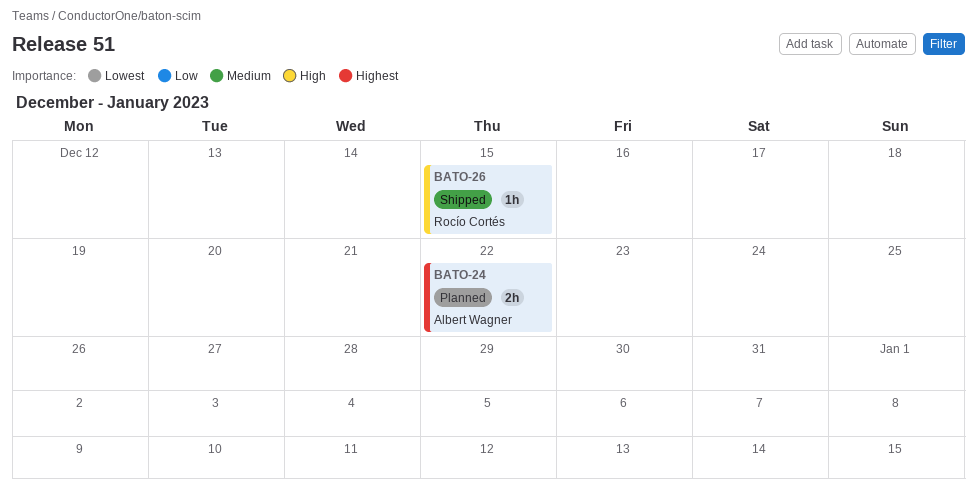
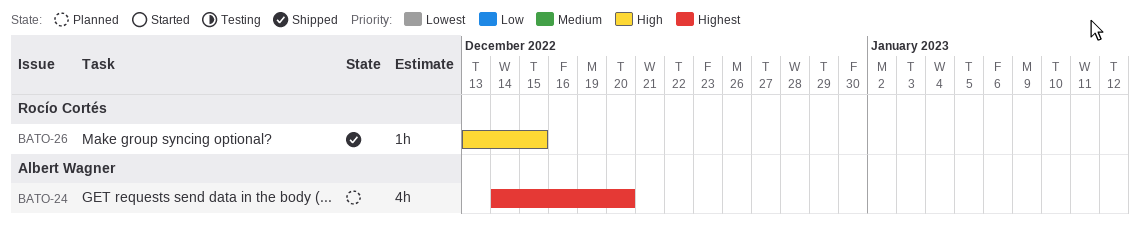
BATO-24, estimate: 2h -> 4h
BATO-24, due: Dec 22 -> Dec 20

